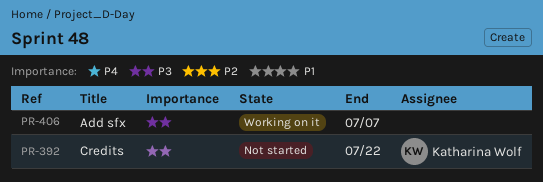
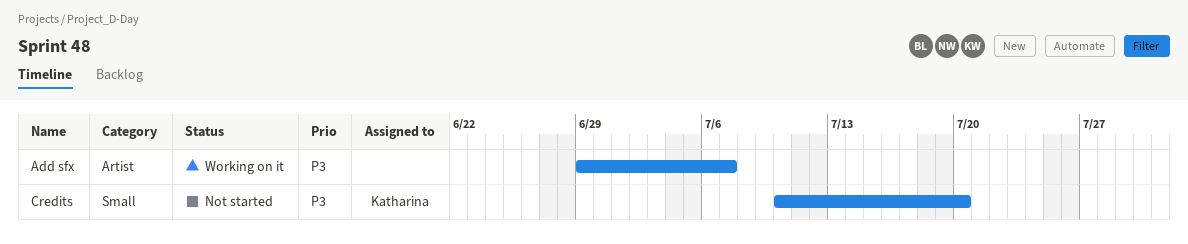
Credits, due: Jul 22 -> Jul 20

